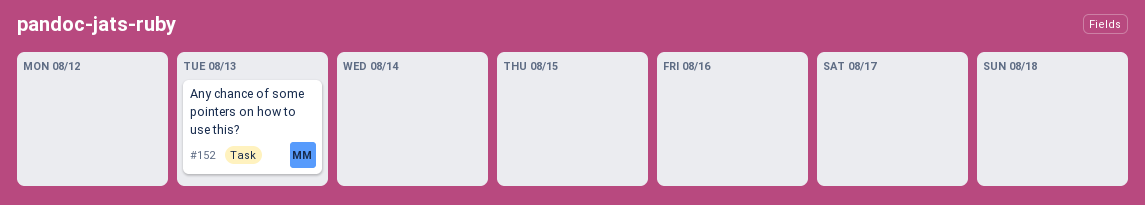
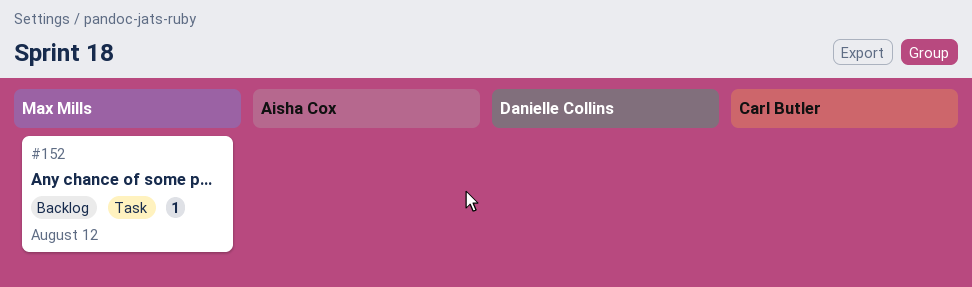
#152, due: Aug 13 -> Aug 12

